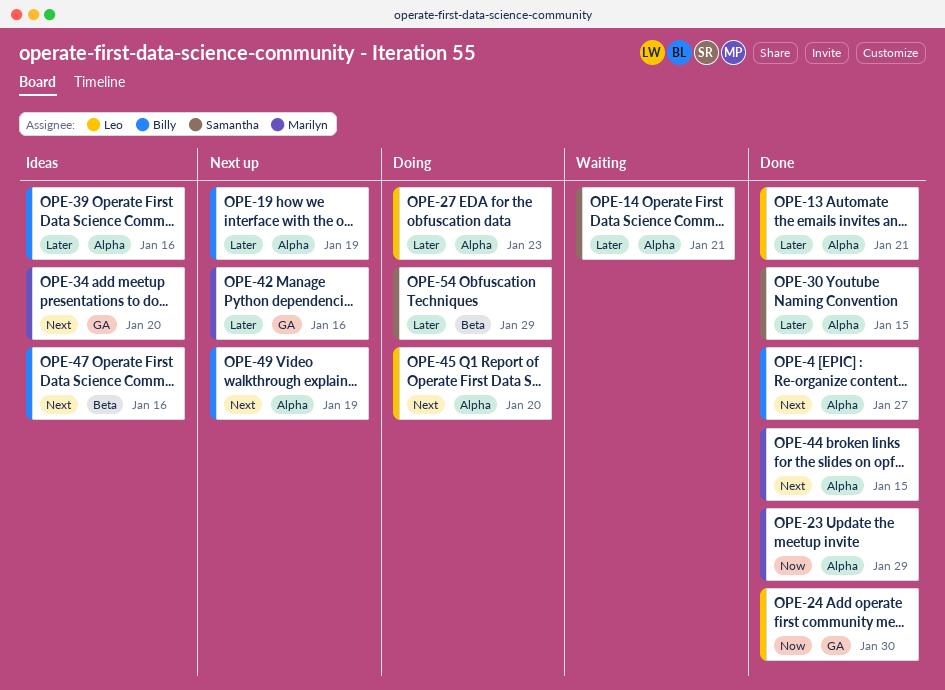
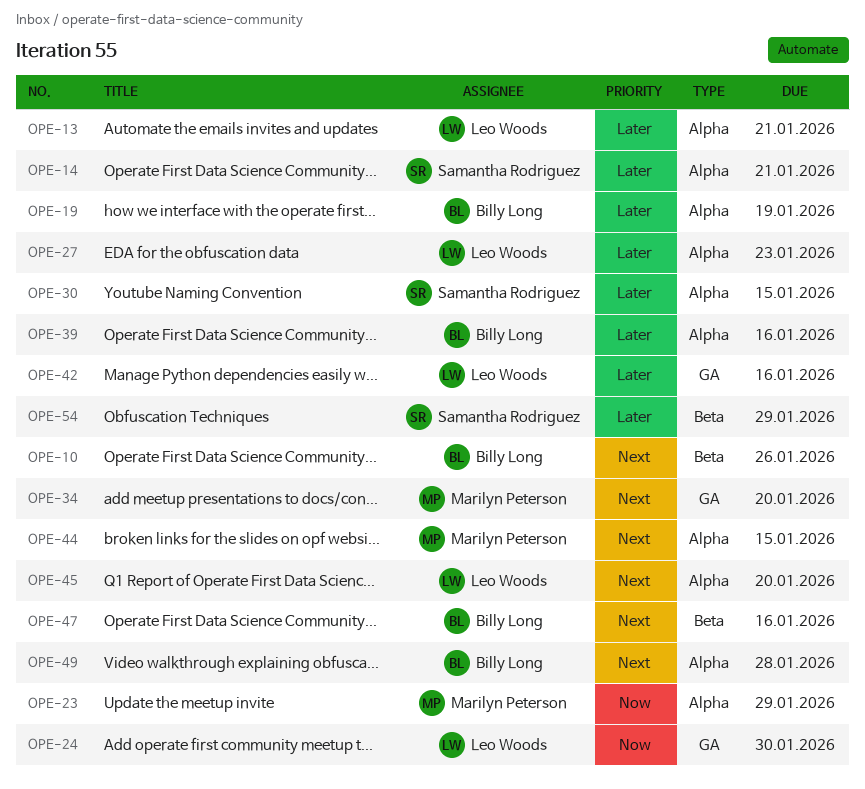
OPE-4: present -> none
OPE-10: none -> present
OPE-42, owner: Marilyn Peterson -> Leo Woods
OPE-49, due: Jan 19 -> Jan 28

